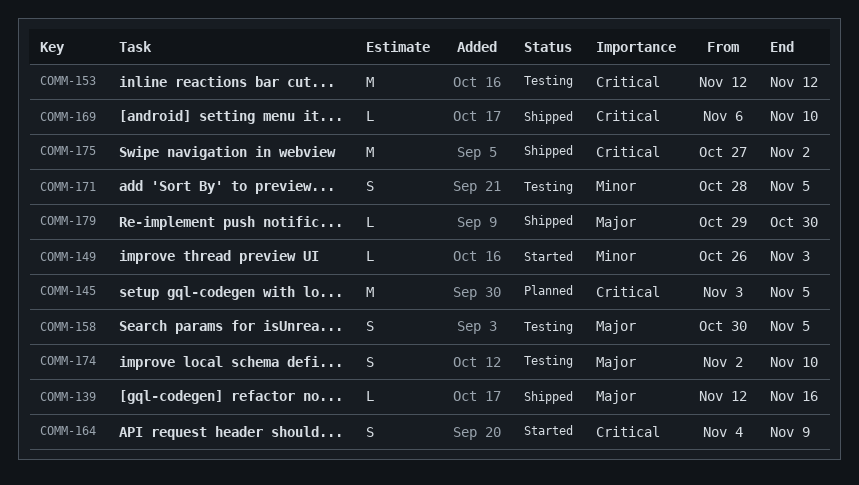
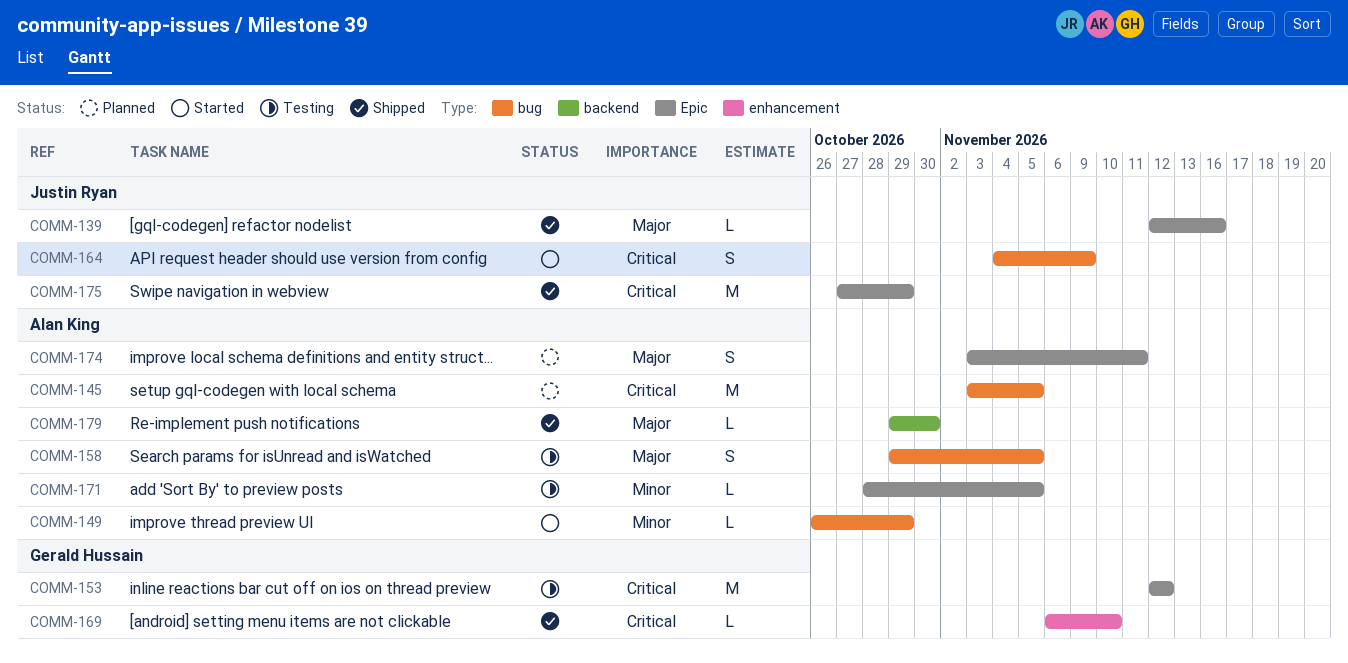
COMM-149, due: Nov 3 -> Oct 29
COMM-158, start: Oct 30 -> Oct 29
COMM-171, estimate: S -> L
COMM-174, status: Testing -> Planned
COMM-174, start: Nov 2 -> Nov 3
COMM-174, due: Nov 10 -> Nov 11
COMM-175, due: Nov 2 -> Oct 29

